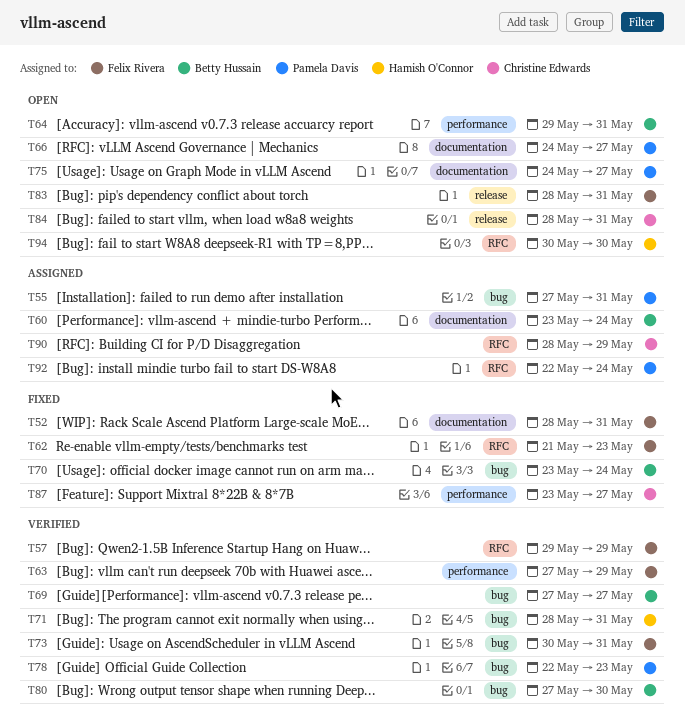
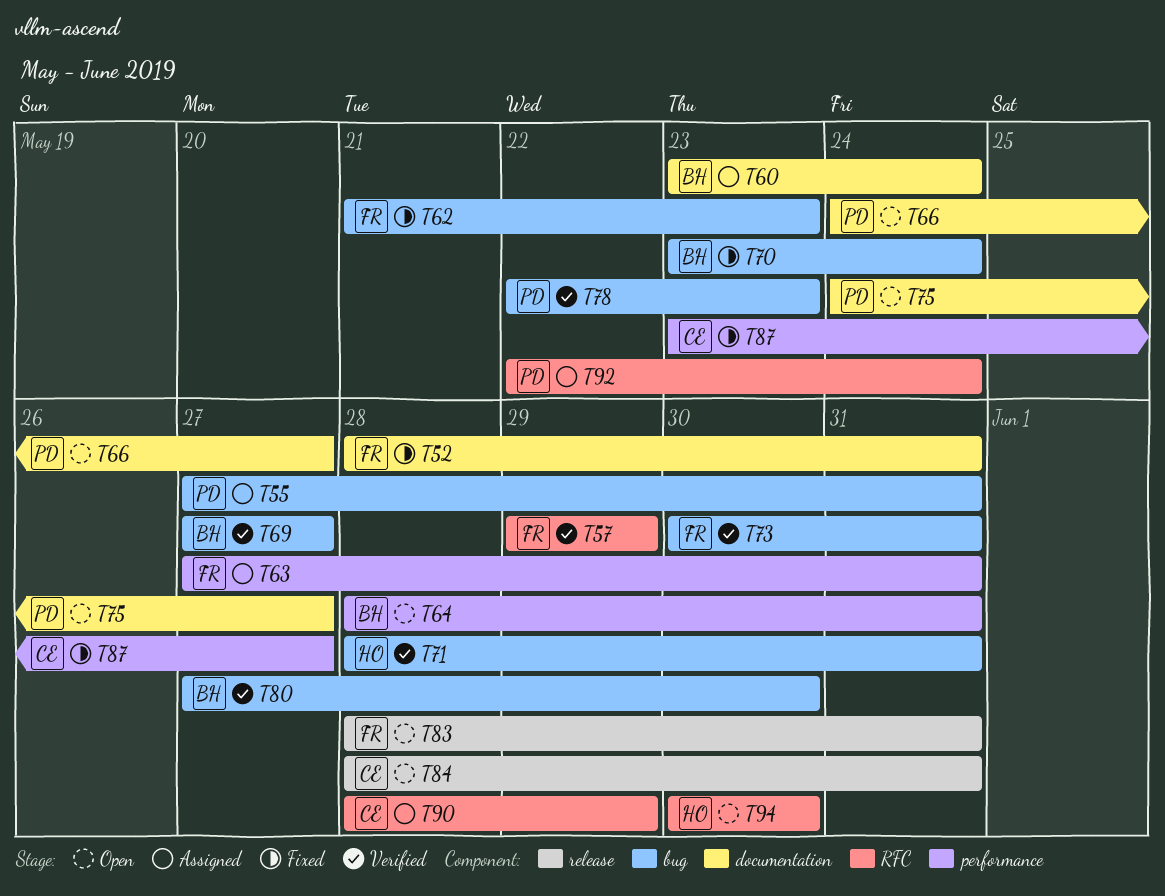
T62, label: RFC -> bug
T63, status: Verified -> Assigned
T63, due: May 29 -> May 31
T64, start: May 29 -> May 28

